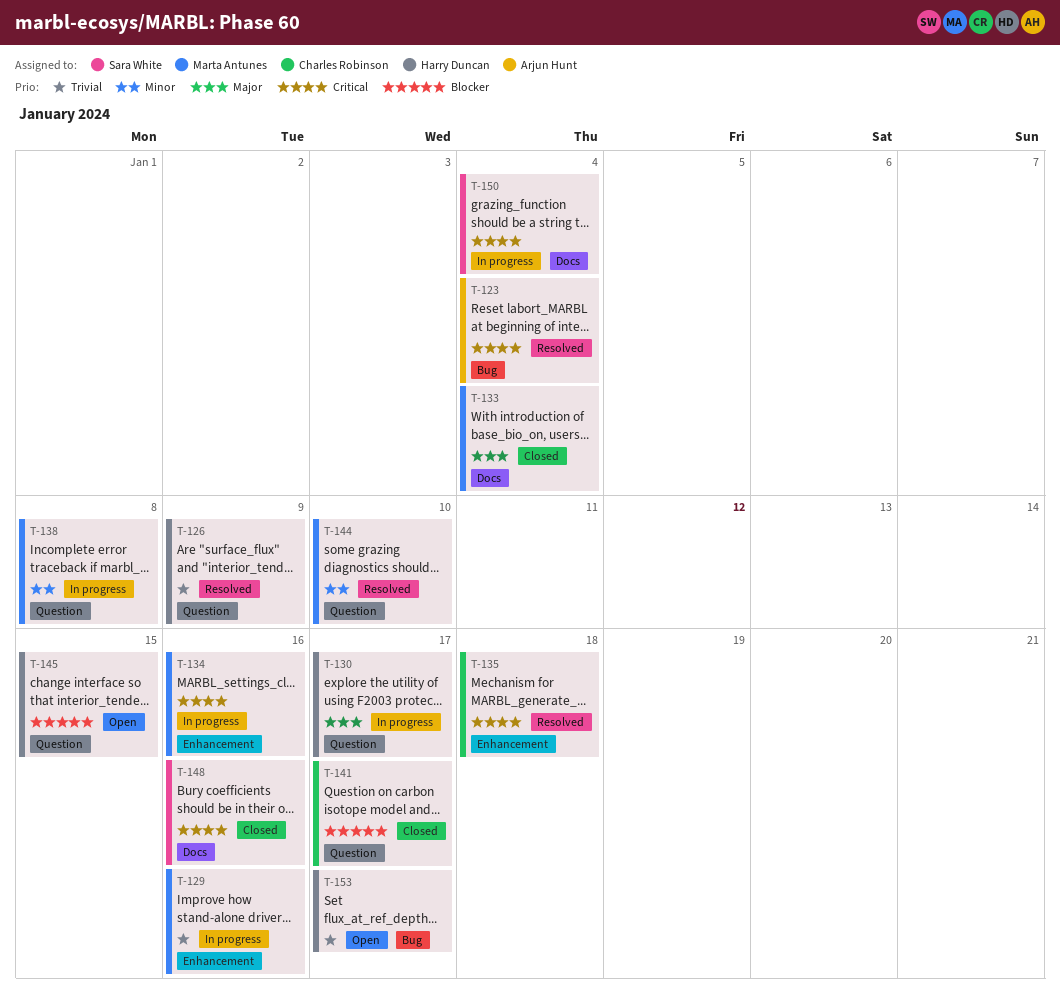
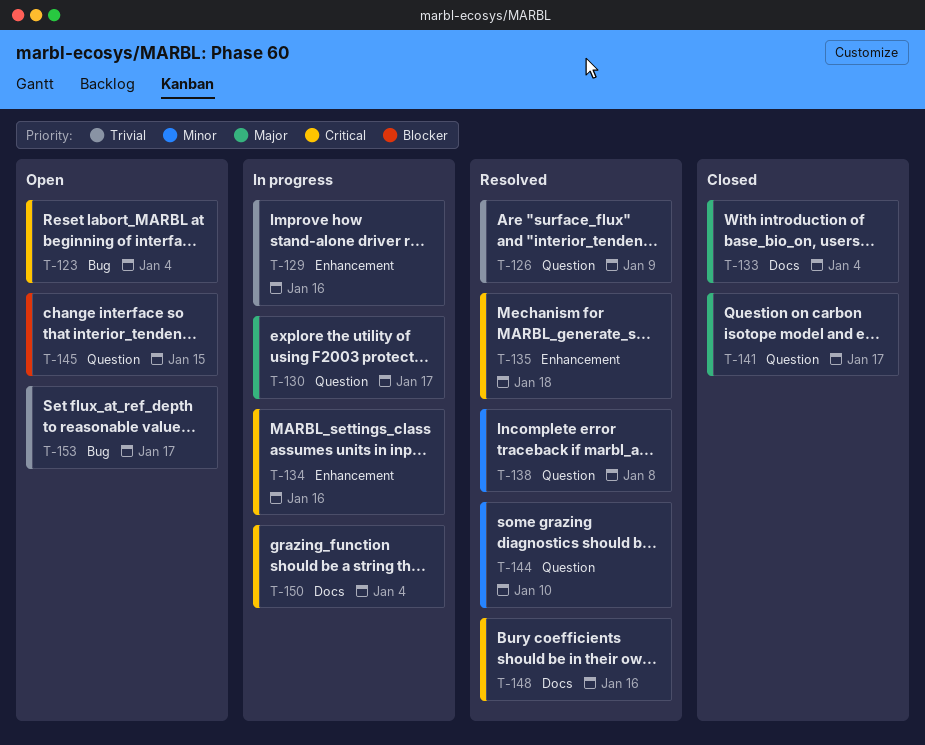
T-123, status: Resolved -> Open
T-138, status: In progress -> Resolved
T-141, priority: Blocker -> Major
T-148, status: Closed -> Resolved

